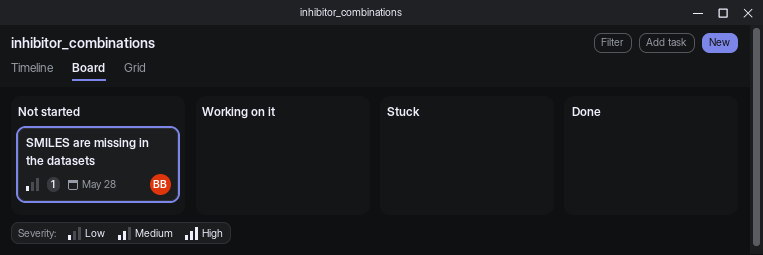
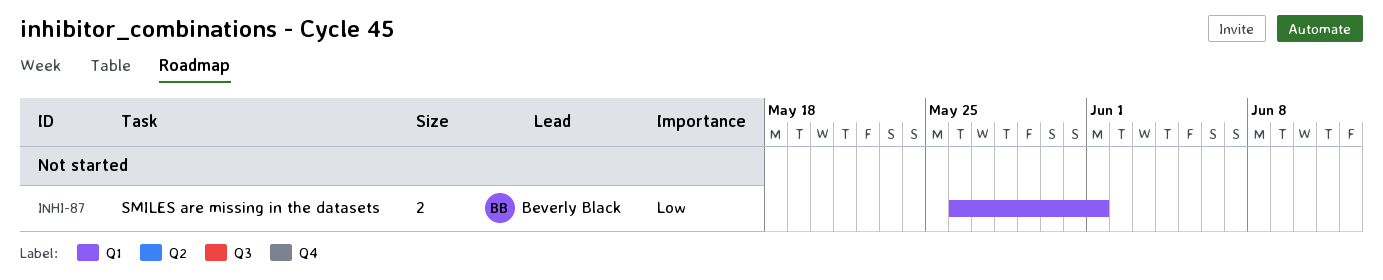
SMILES are missing in the datasets, estimate: 1 -> 2
SMILES are missing in the datasets, due: May 28 -> Jun 1

